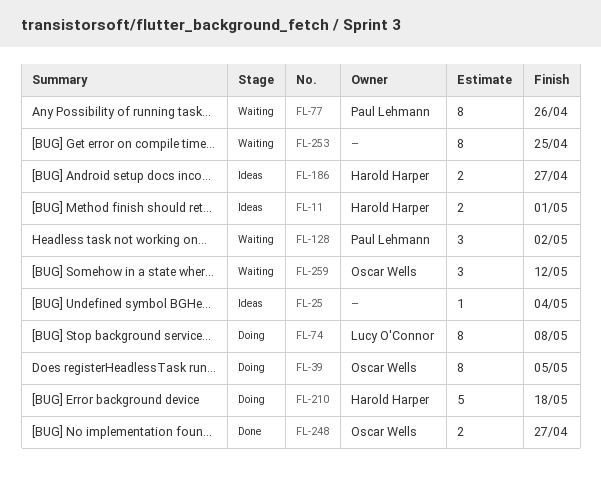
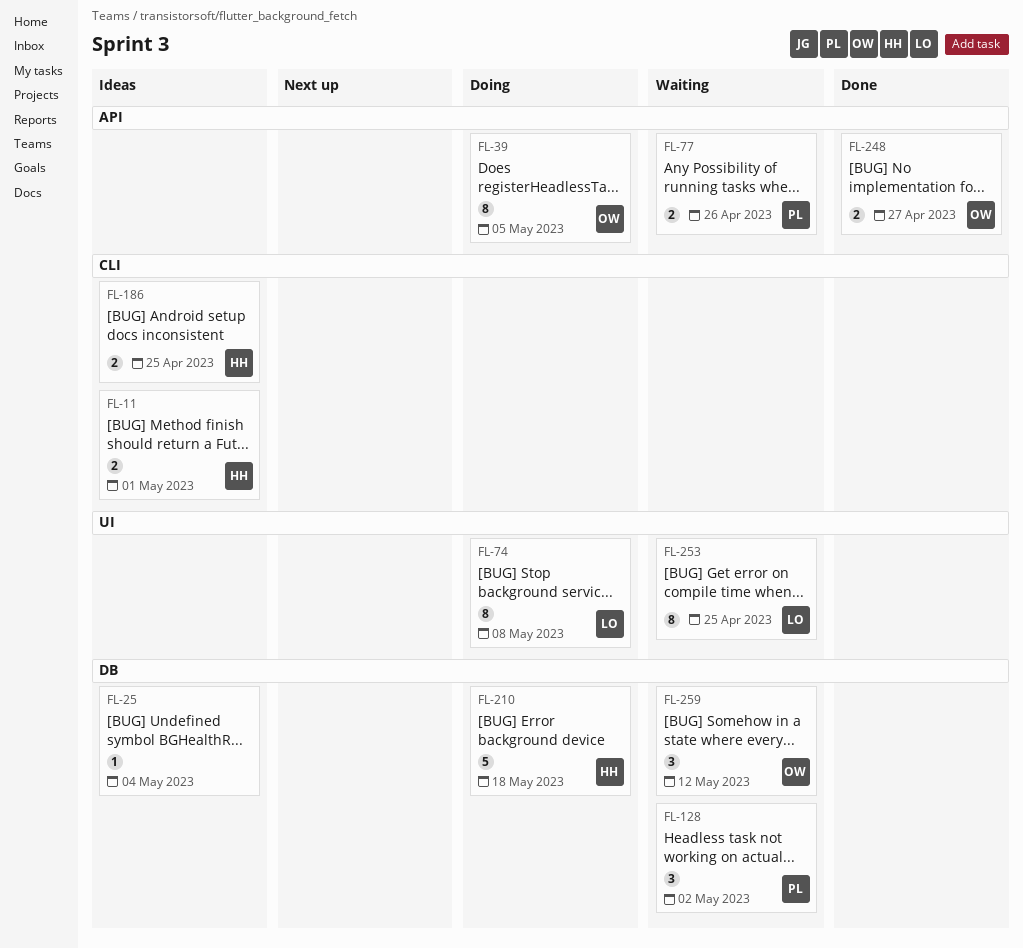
FL-77, estimate: 8 -> 2
FL-186, due: Apr 27 -> Apr 25
FL-253, owner: none -> Lucy O'Connor

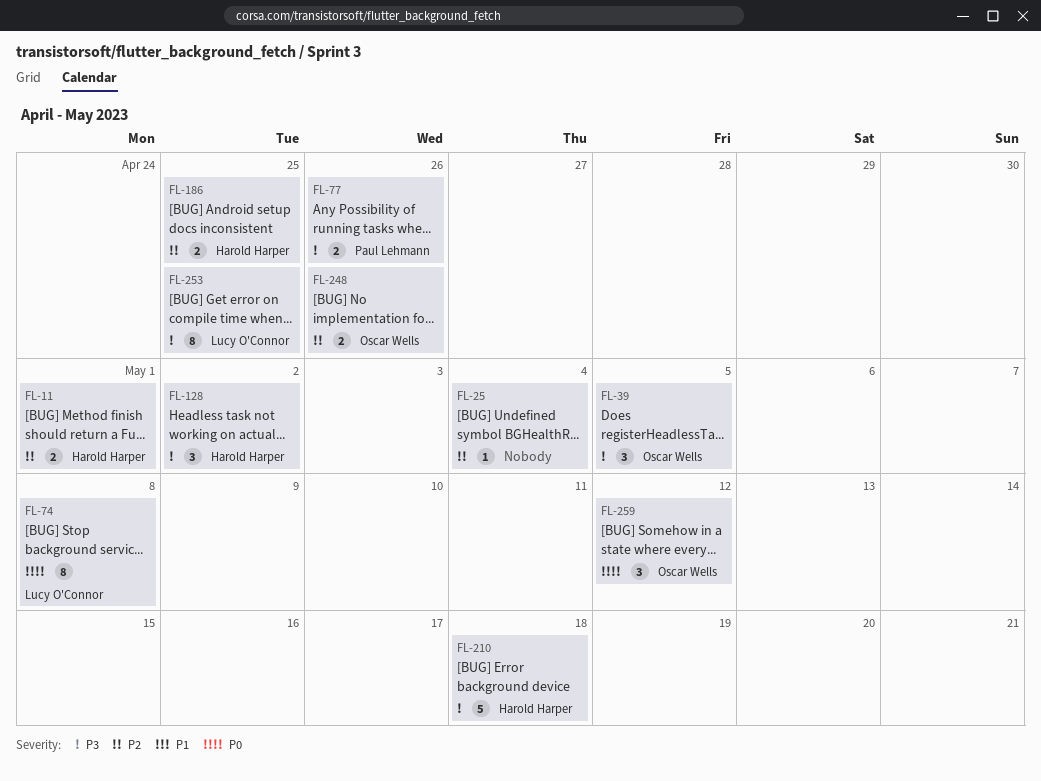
FL-39, estimate: 8 -> 3
FL-128, owner: Paul Lehmann -> Harold Harper
FL-248, due: Apr 27 -> Apr 26

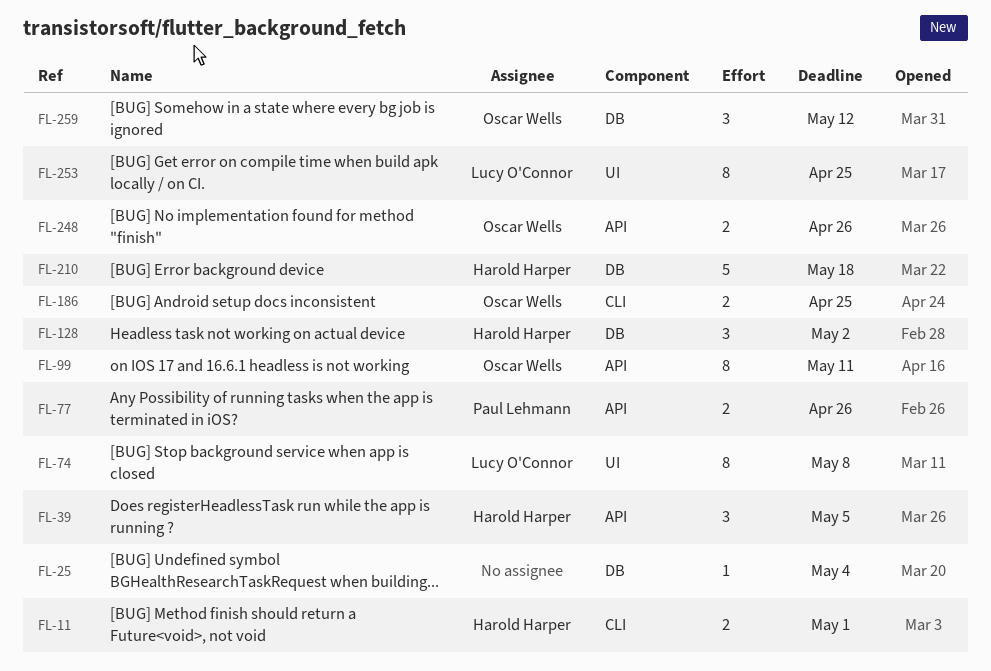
FL-39, owner: Oscar Wells -> Harold Harper
FL-99: none -> present
FL-186, owner: Harold Harper -> Oscar Wells

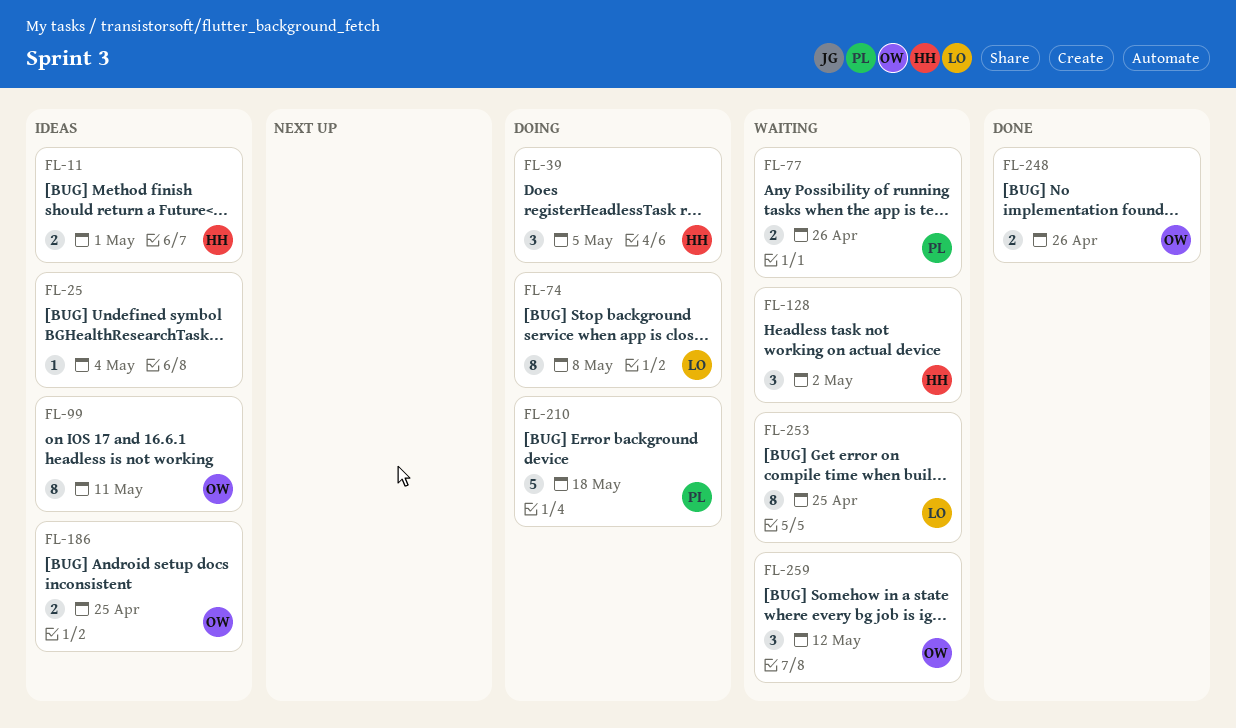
FL-210, owner: Harold Harper -> Paul Lehmann

